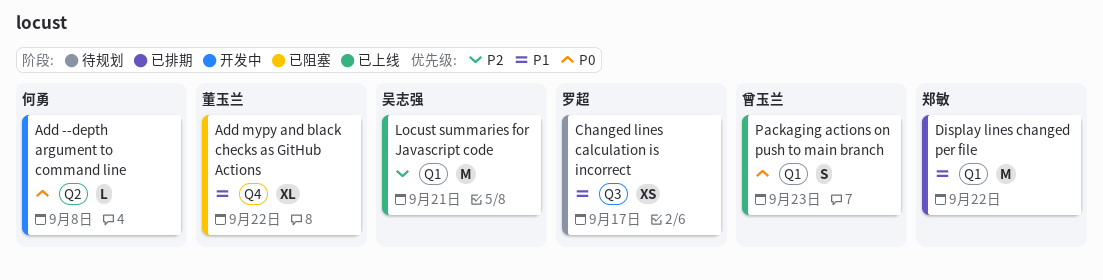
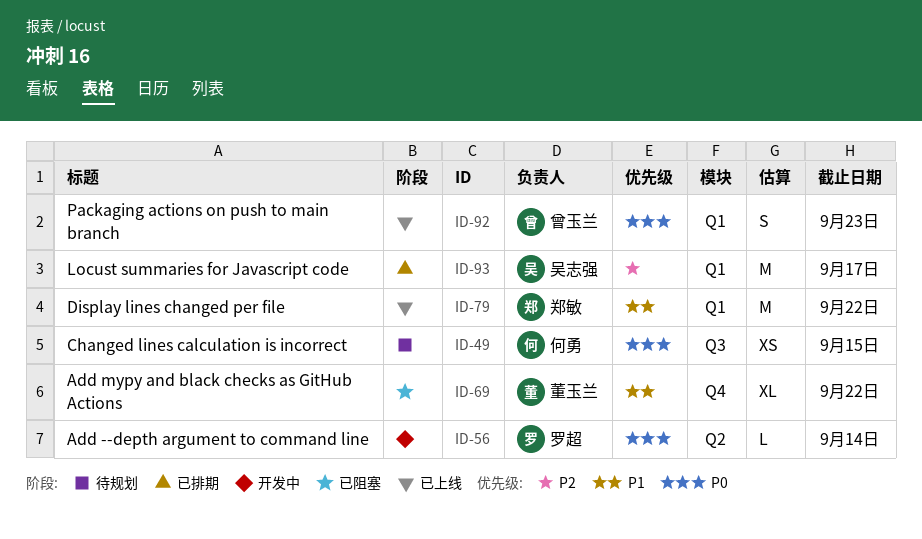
Add --depth argument to command line, owner: 何勇 -> 罗超
Add --depth argument to command line, due: Sep 8 -> Sep 14
Changed lines calculation is incorrect, owner: 罗超 -> 何勇
Changed lines calculation is incorrect, priority: P1 -> P0
Changed lines calculation is incorrect, due: Sep 17 -> Sep 15
Display lines changed per file, status: 已排期 -> 已上线
Locust summaries for Javascript code, status: 已上线 -> 已排期
Locust summaries for Javascript code, due: Sep 21 -> Sep 17

